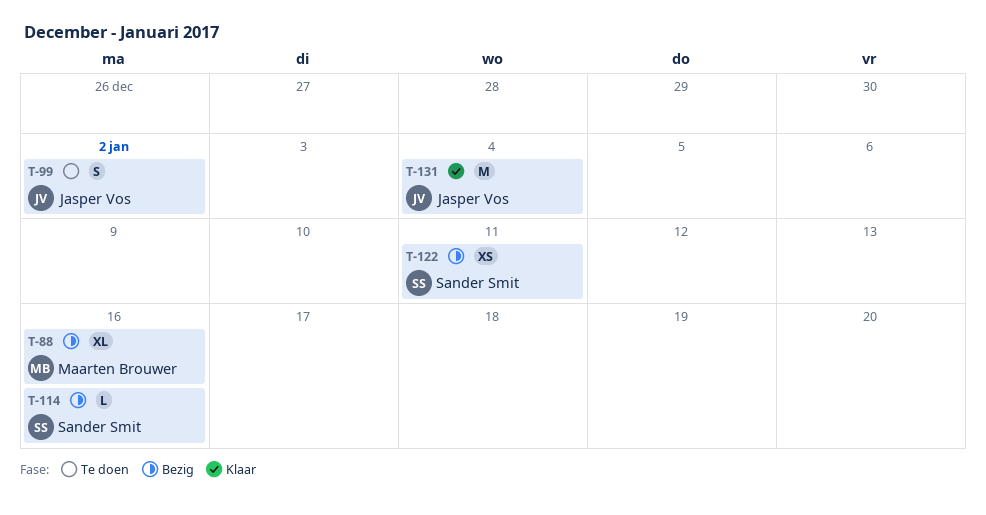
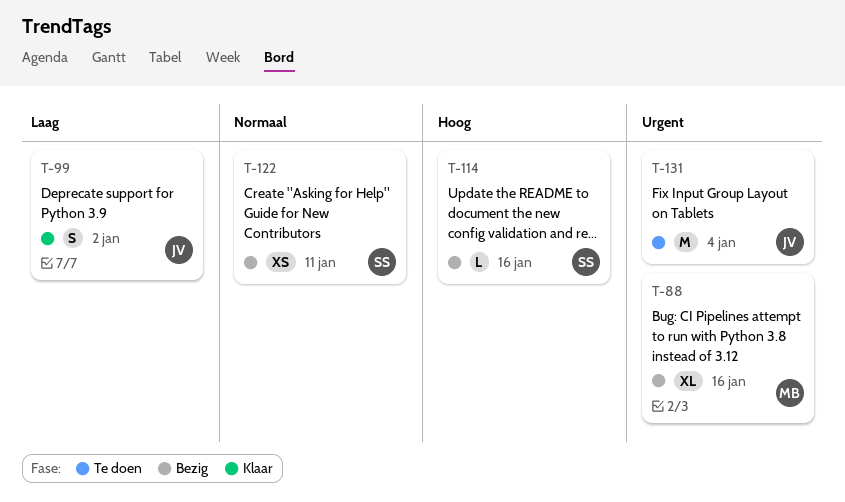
T-99, status: Te doen -> Klaar
T-131, status: Klaar -> Te doen

